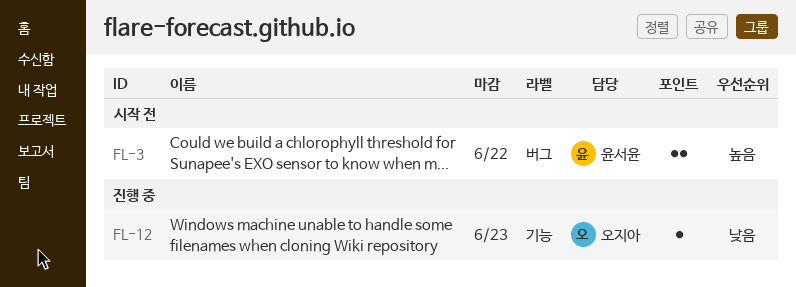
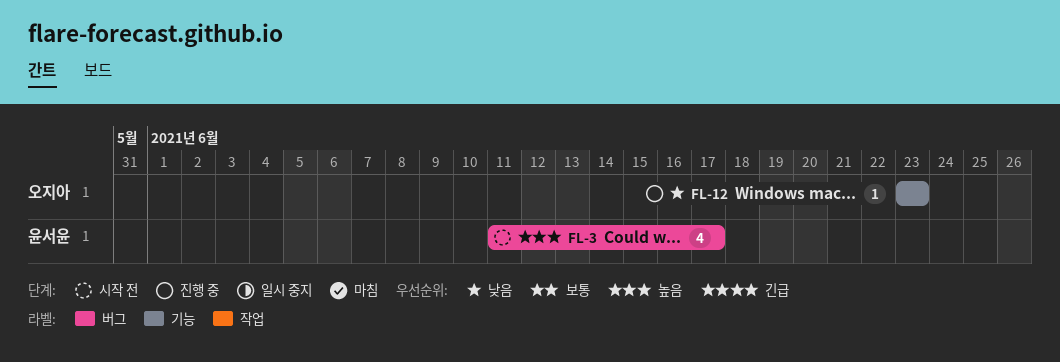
FL-3, estimate: 2 -> 4
FL-3, due: Jun 22 -> Jun 17

